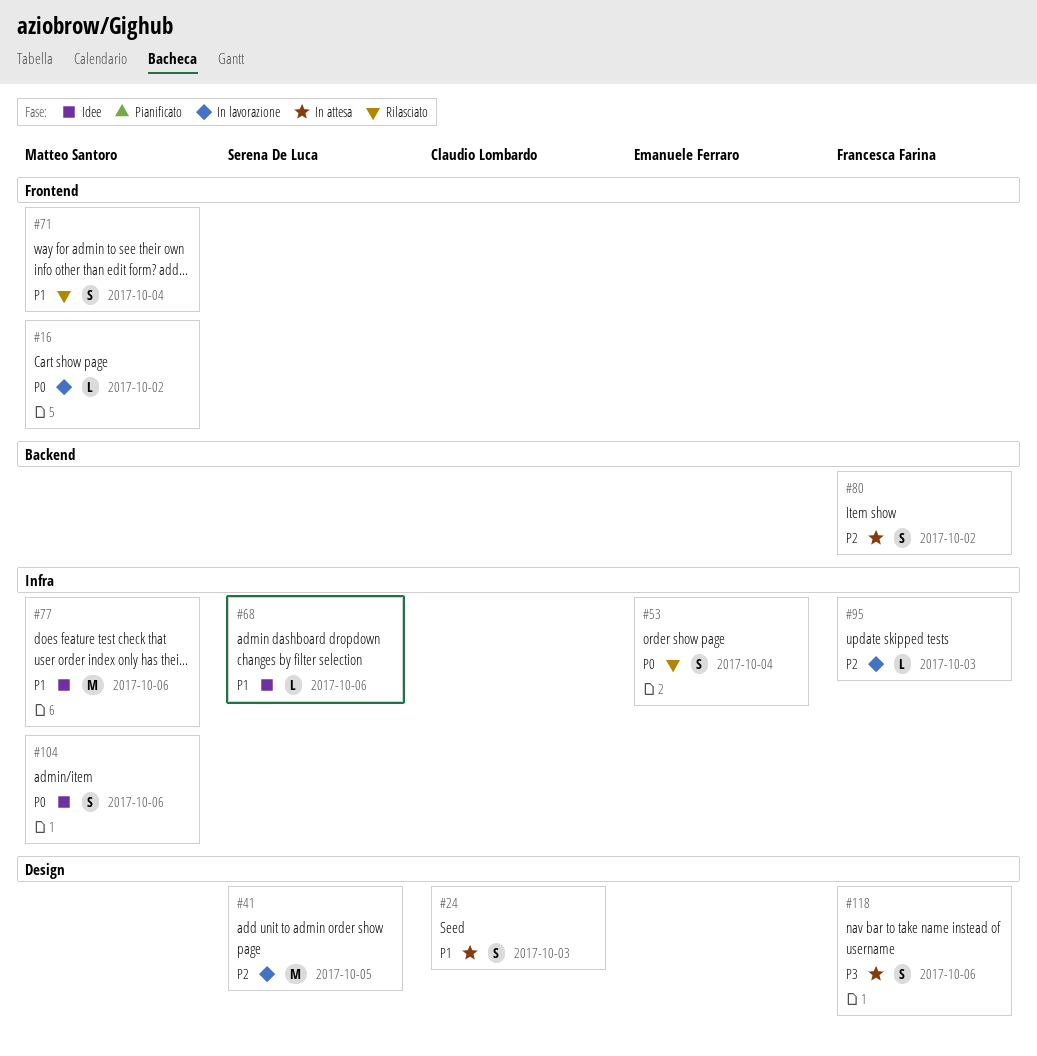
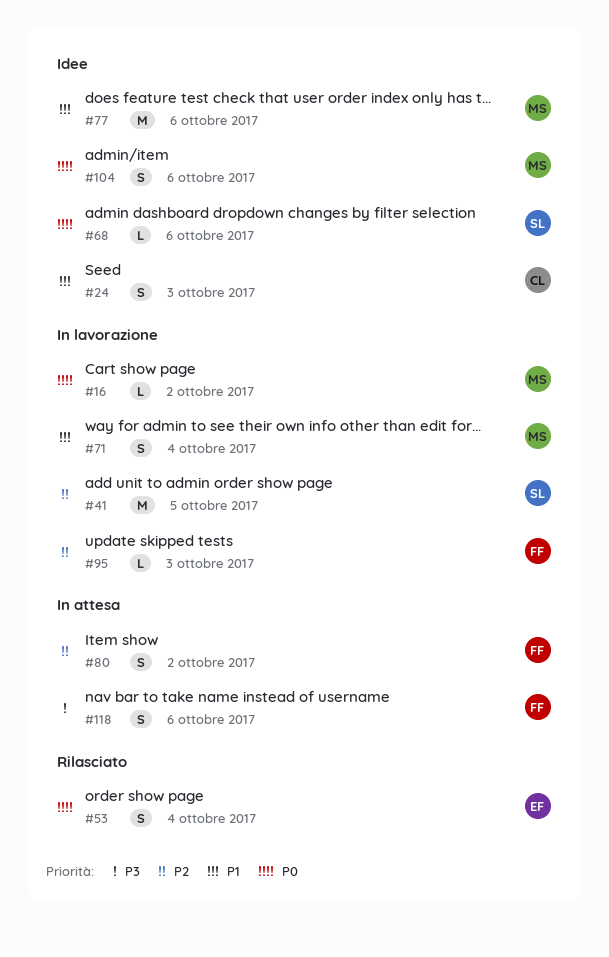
#24, status: In attesa -> Idee
#68, priority: P1 -> P0
#71, status: Rilasciato -> In lavorazione

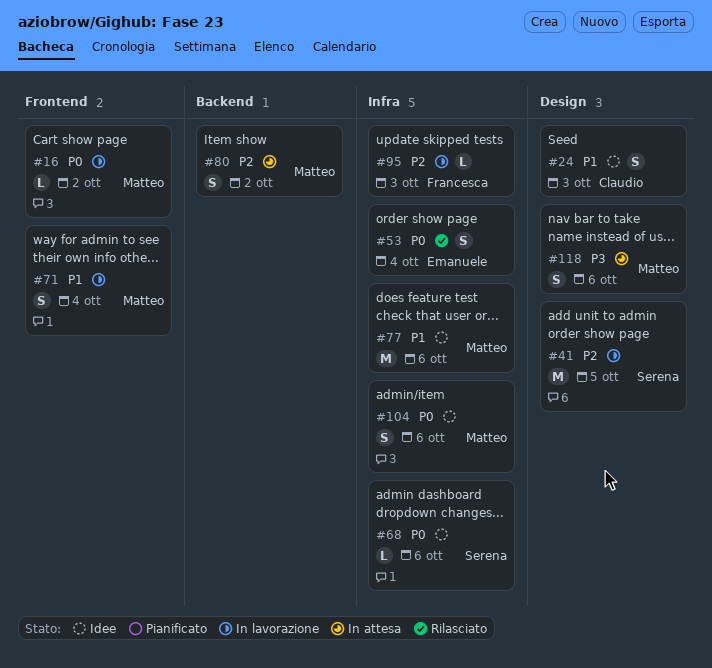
#80, owner: Francesca -> Matteo
#118, owner: Francesca -> Matteo

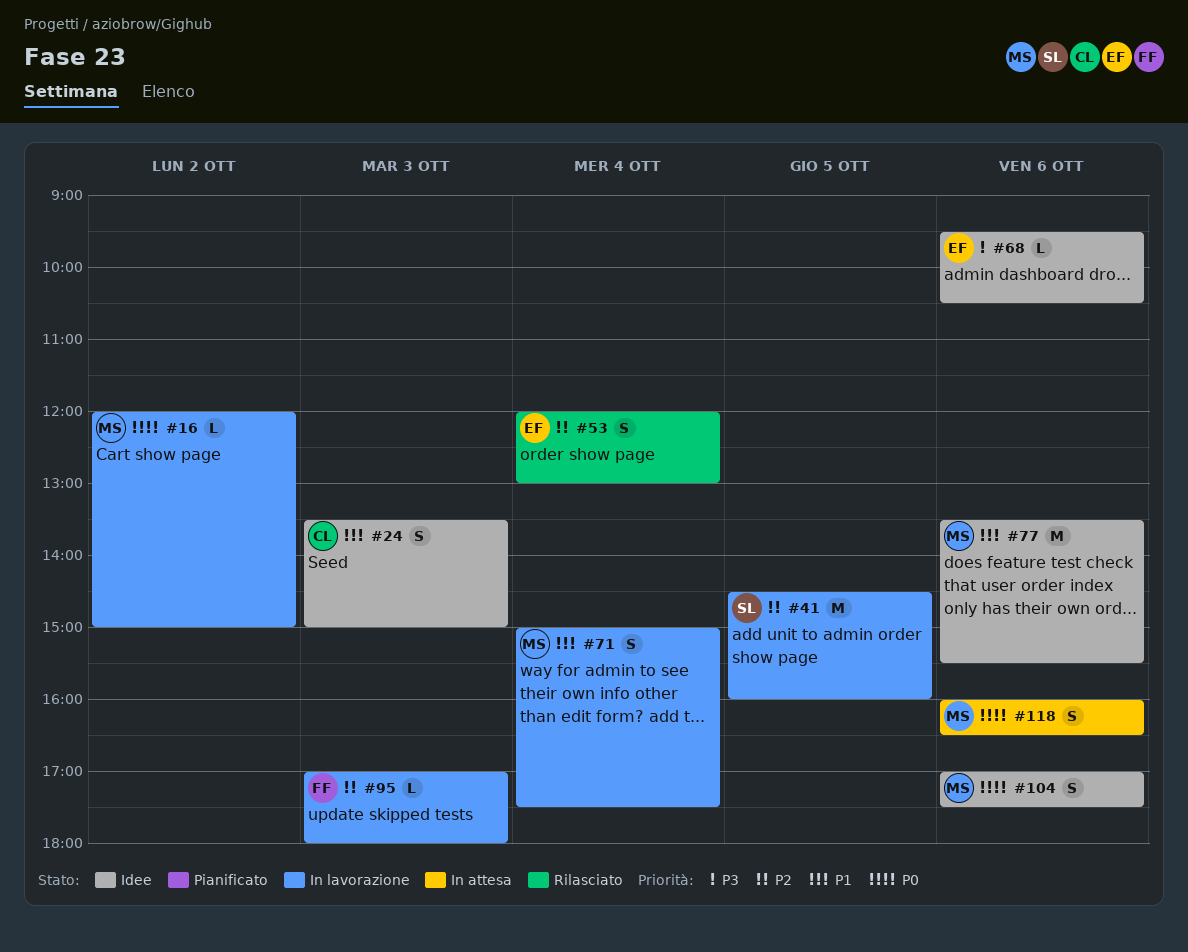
#53, priority: P0 -> P2
#68, owner: Serena -> Emanuele
#68, priority: P0 -> P3
#80: present -> none
#118, priority: P3 -> P0

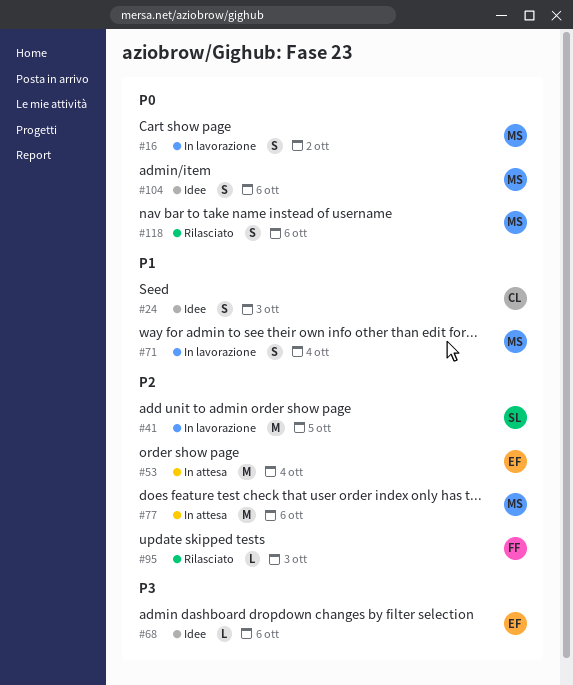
#16, estimate: L -> S
#53, status: Rilasciato -> In attesa
#53, estimate: S -> M
#77, status: Idee -> In attesa
#77, priority: P1 -> P2
#95, status: In lavorazione -> Rilasciato
#118, status: In attesa -> Rilasciato

